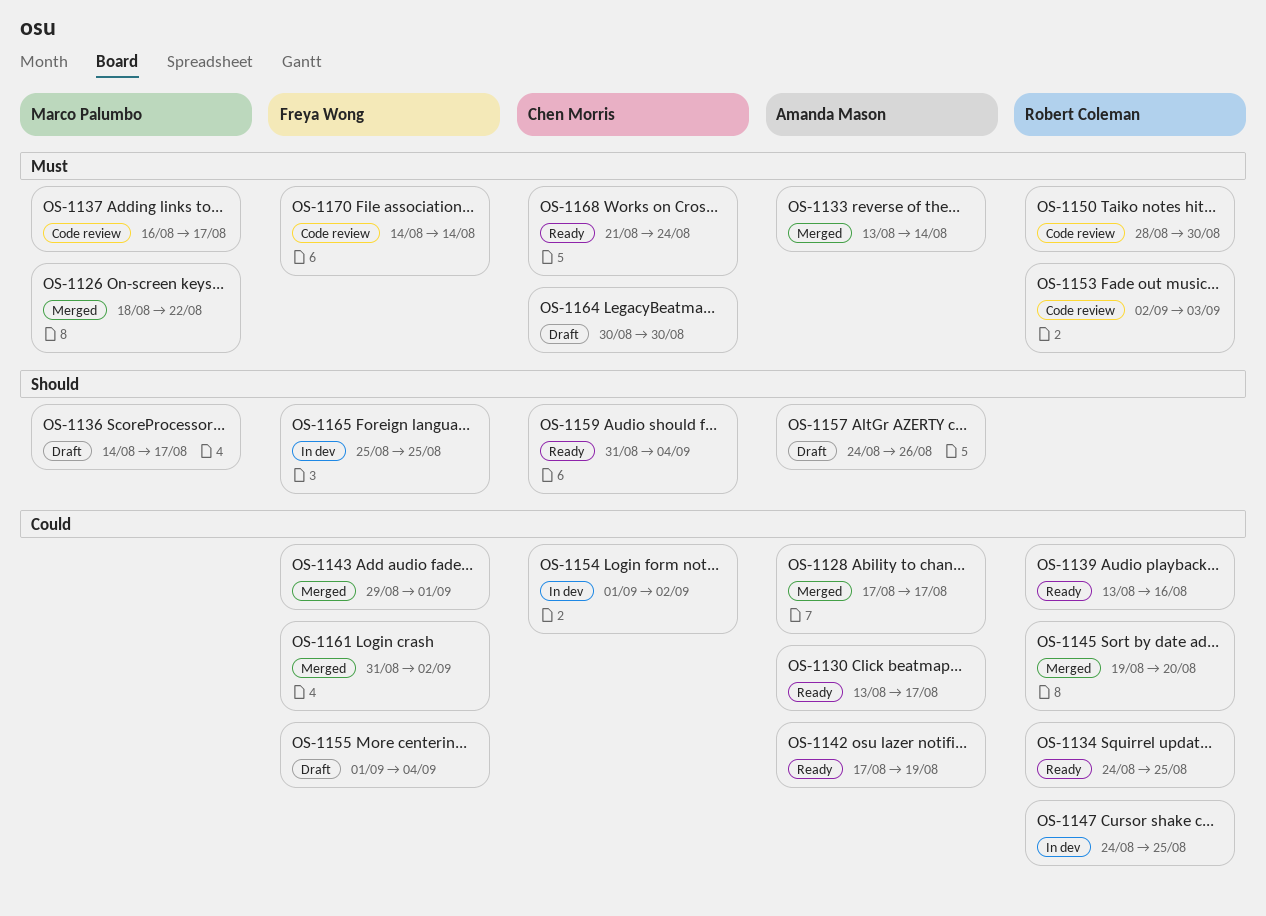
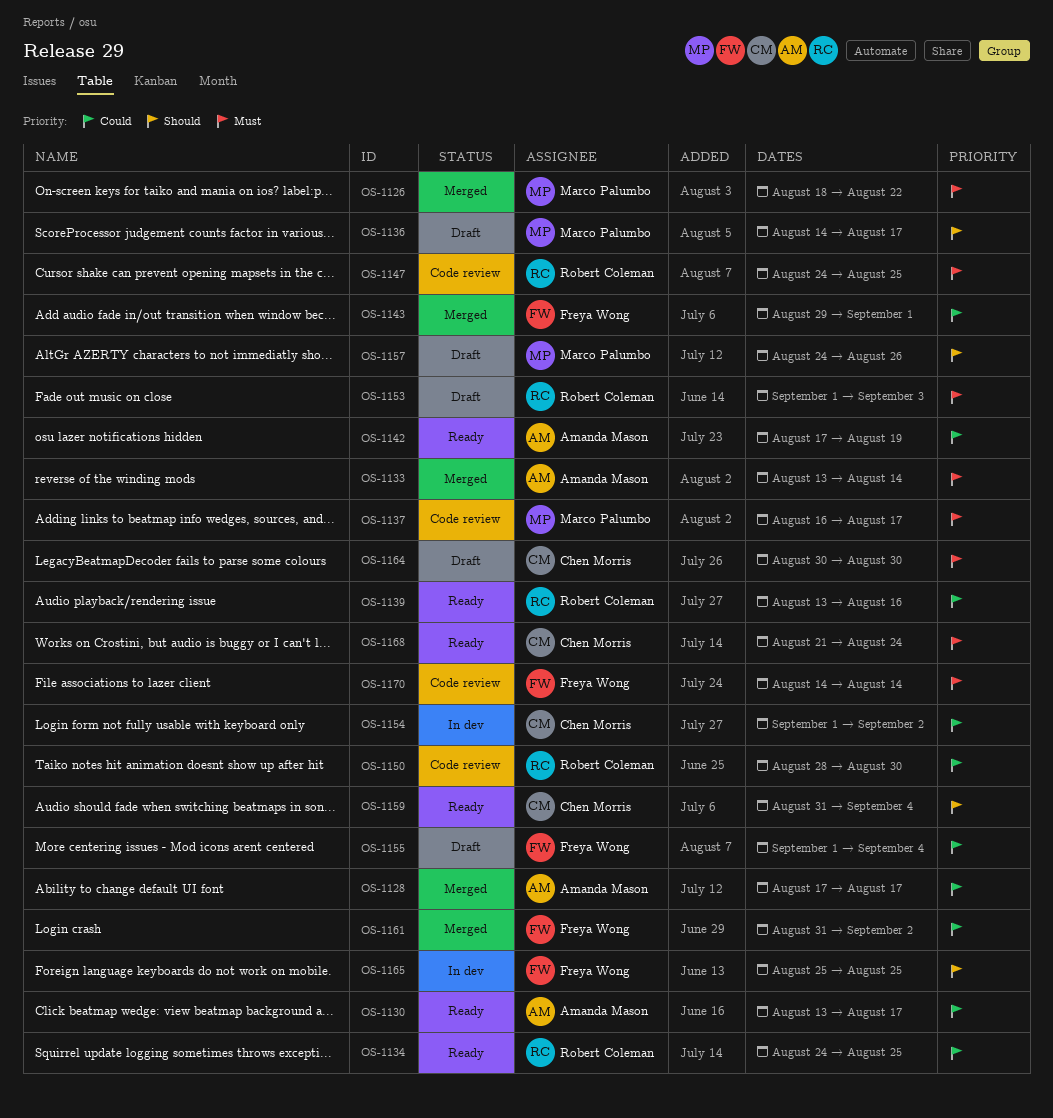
OS-1145: present -> none
OS-1147, status: In dev -> Code review
OS-1147, priority: Could -> Must
OS-1150, priority: Must -> Could
OS-1153, status: Code review -> Draft
OS-1153, start: Sep 2 -> Sep 1
OS-1157, owner: Amanda Mason -> Marco Palumbo

